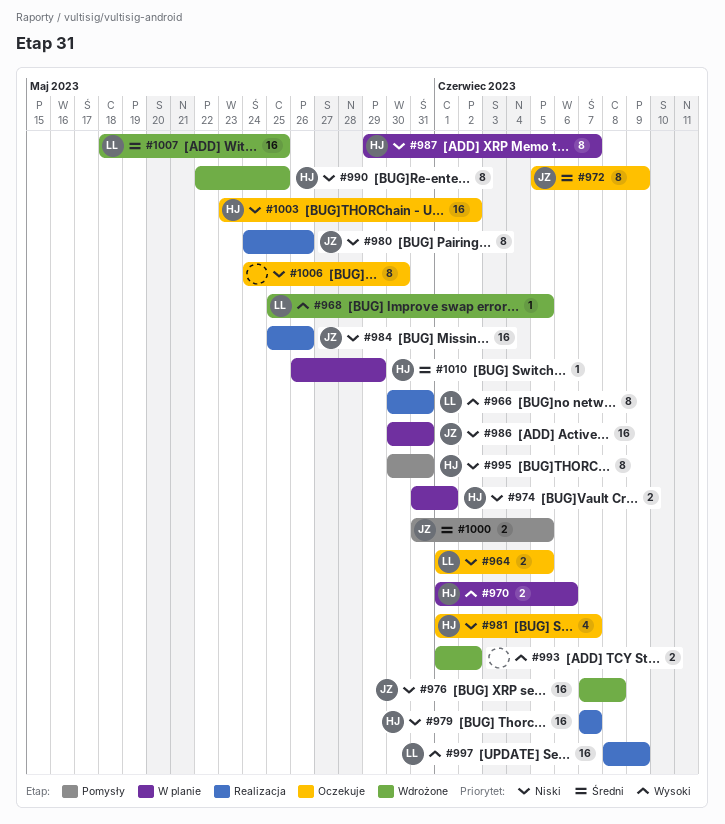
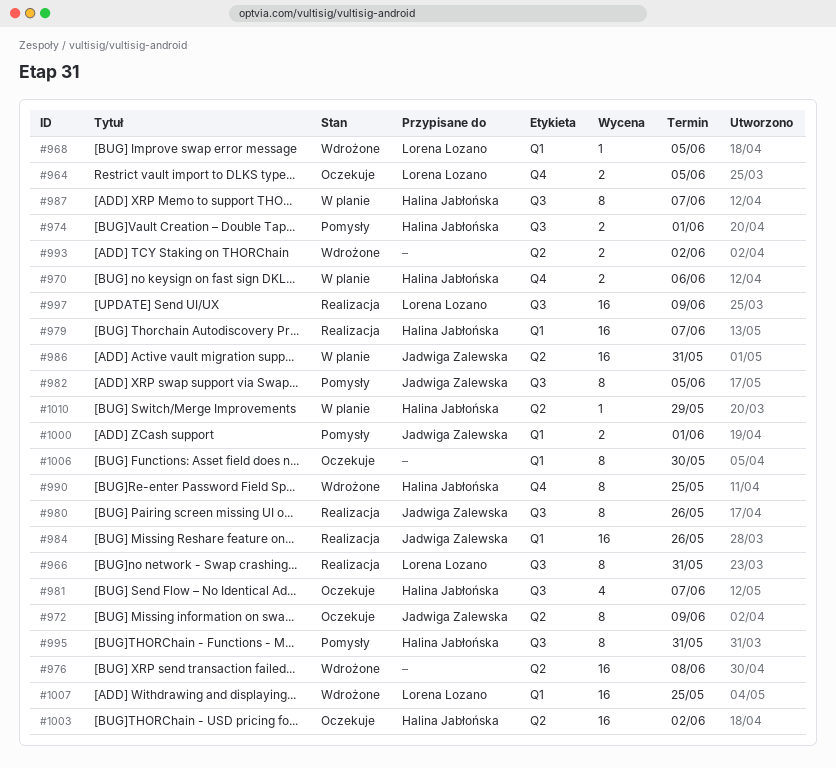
#974, status: W planie -> Pomysły
#976, owner: Jadwiga Zalewska -> none
#982: none -> present
#1000, due: Jun 5 -> Jun 1

